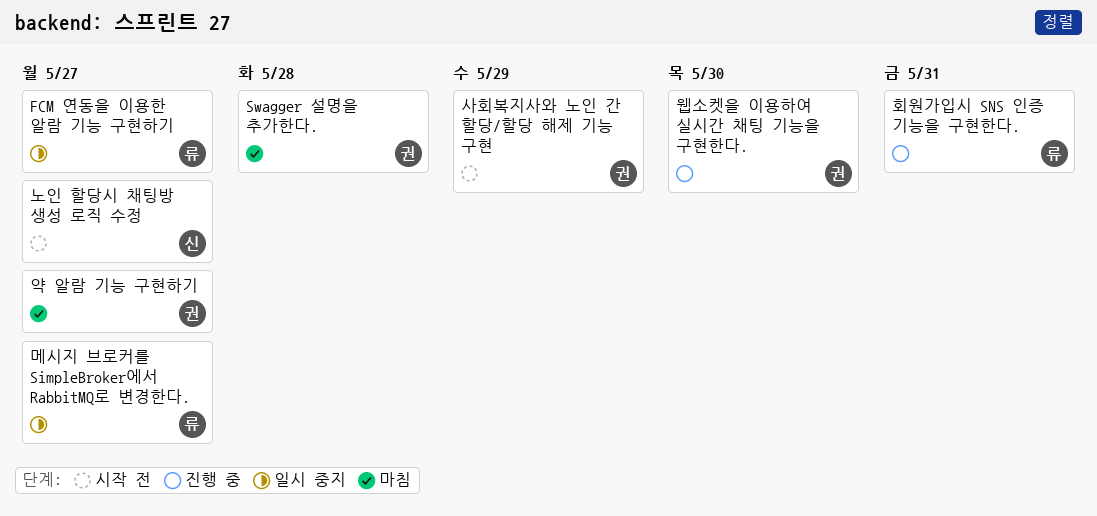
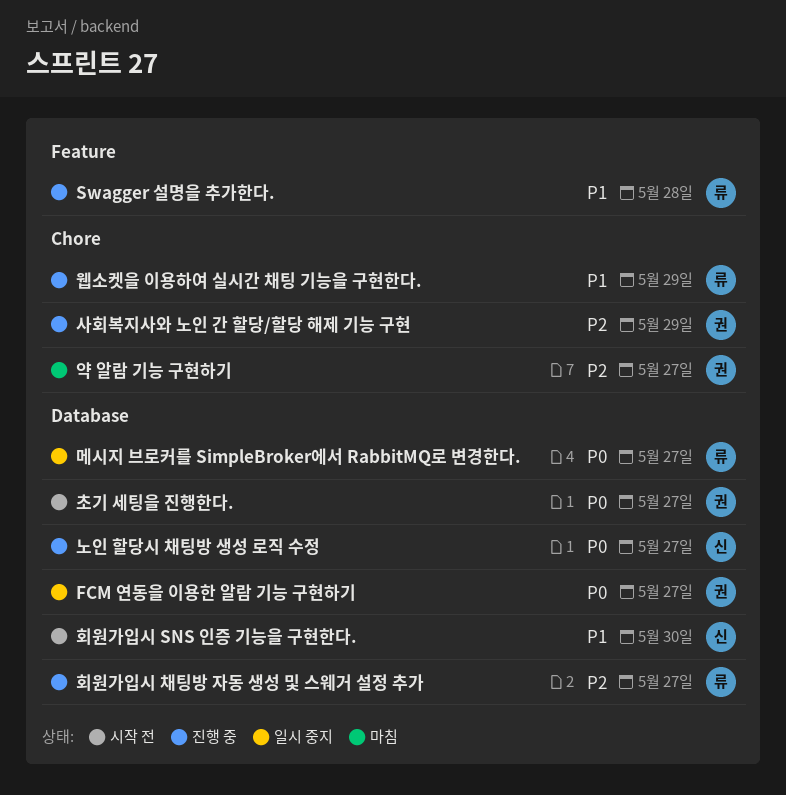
FCM 연동을 이용한 알람 기능 구현하기, owner: 류 -> 권
Swagger 설명을 추가한다., status: 마침 -> 진행 중
Swagger 설명을 추가한다., owner: 권 -> 류
노인 할당시 채팅방 생성 로직 수정, status: 시작 전 -> 진행 중
사회복지사와 노인 간 할당/할당 해제 기능 구현, status: 시작 전 -> 진행 중
웹소켓을 이용하여 실시간 채팅 기능을 구현한다., owner: 권 -> 류
웹소켓을 이용하여 실시간 채팅 기능을 구현한다., due: May 30 -> May 29
초기 세팅을 진행한다.: none -> present
회원가입시 SNS 인증 기능을 구현한다., status: 진행 중 -> 시작 전
회원가입시 SNS 인증 기능을 구현한다., owner: 류 -> 신
회원가입시 SNS 인증 기능을 구현한다., due: May 31 -> May 30
회원가입시 채팅방 자동 생성 및 스웨거 설정 추가: none -> present

